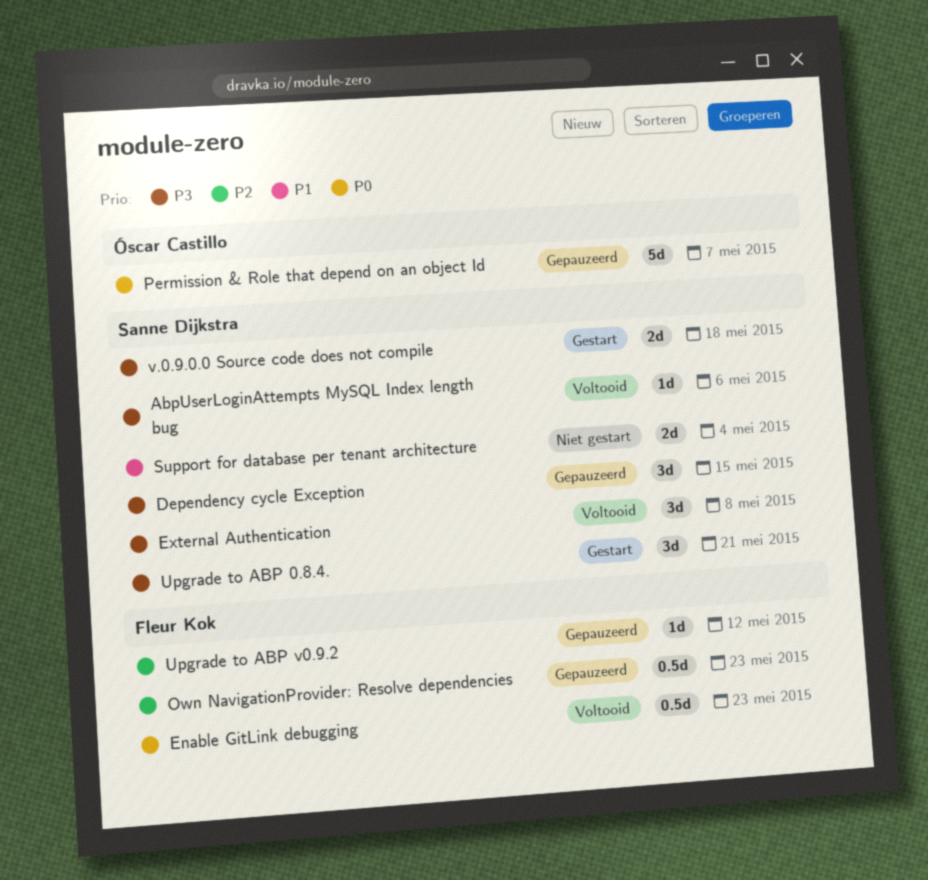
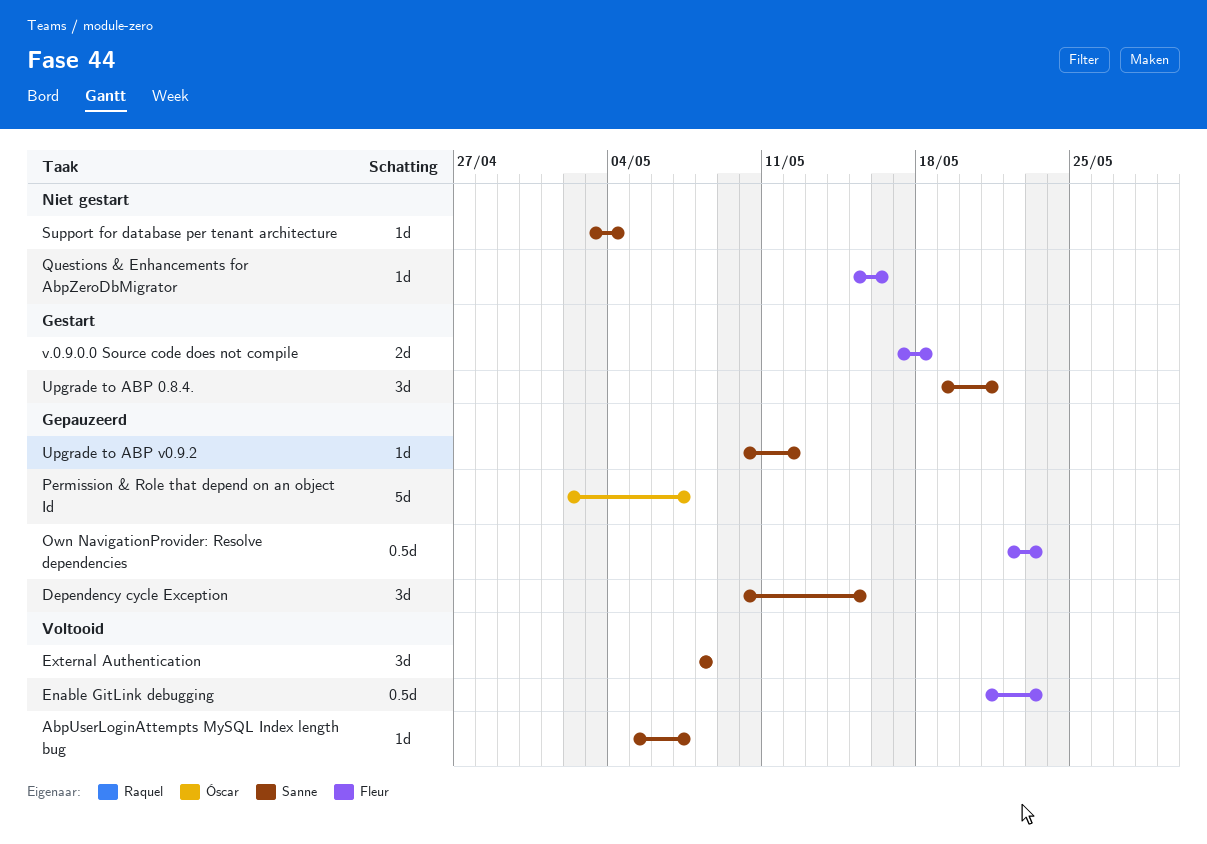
AbpUserLoginAttempts MySQL Index length bug, due: May 6 -> May 7
Questions & Enhancements for AbpZeroDbMigrator: none -> present
Support for database per tenant architecture, estimate: 2d -> 1d
Upgrade to ABP v0.9.2, owner: Fleur Kok -> Sanne Dijkstra
v.0.9.0.0 Source code does not compile, owner: Sanne Dijkstra -> Fleur Kok

